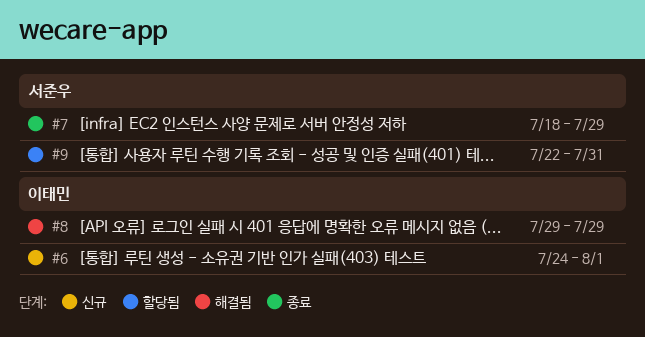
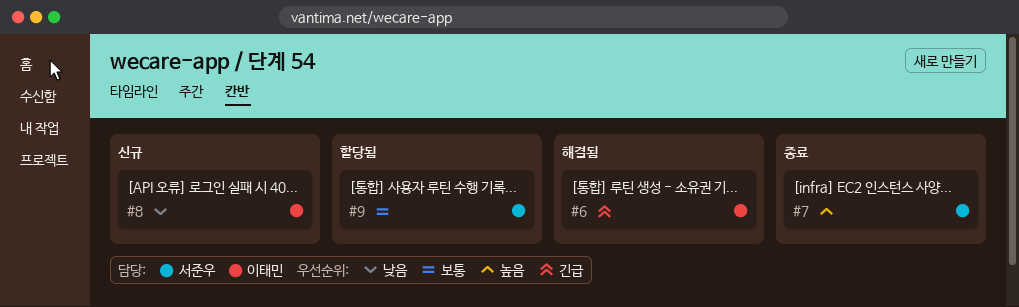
#6, status: 신규 -> 해결됨
#8, status: 해결됨 -> 신규

